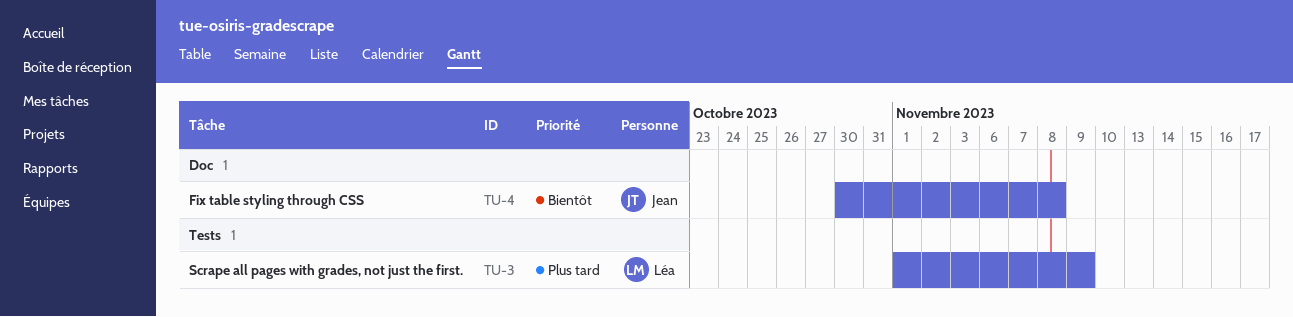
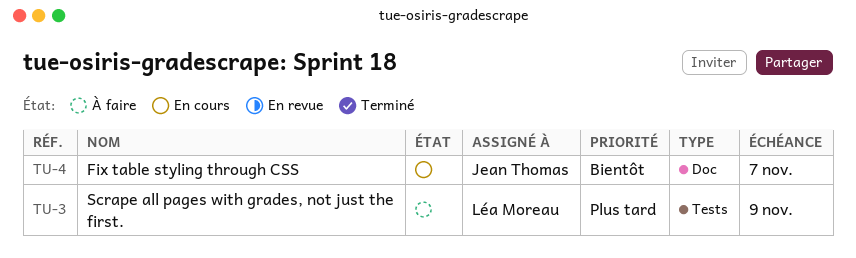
TU-4, due: Nov 8 -> Nov 7

